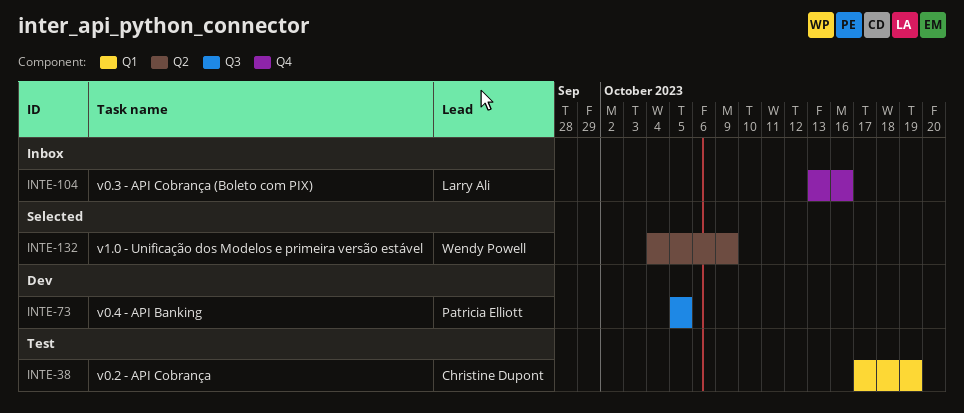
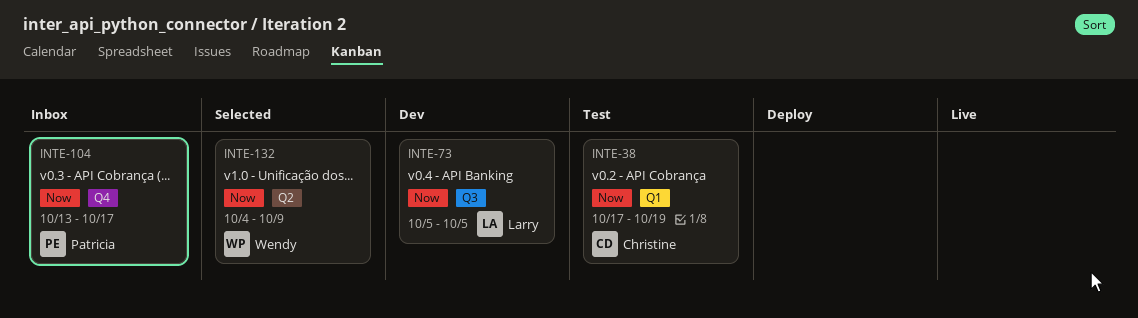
INTE-73, owner: Patricia Elliott -> Larry Ali
INTE-104, owner: Larry Ali -> Patricia Elliott
INTE-104, due: Oct 16 -> Oct 17

